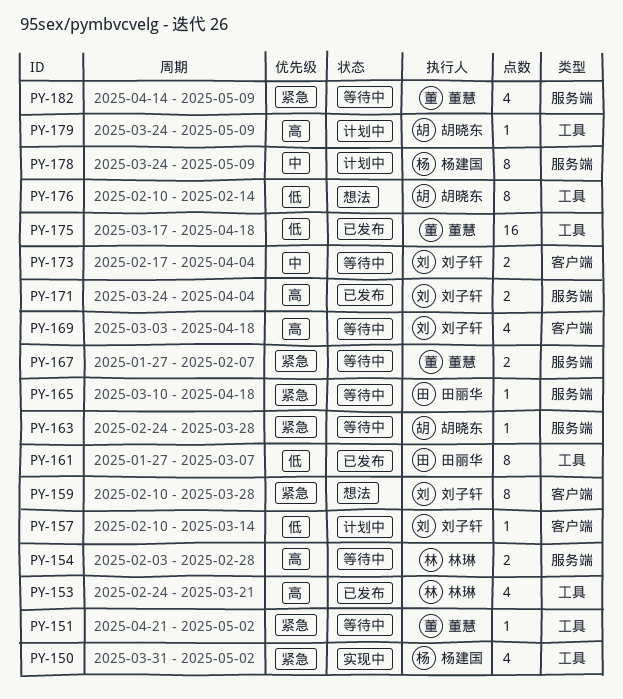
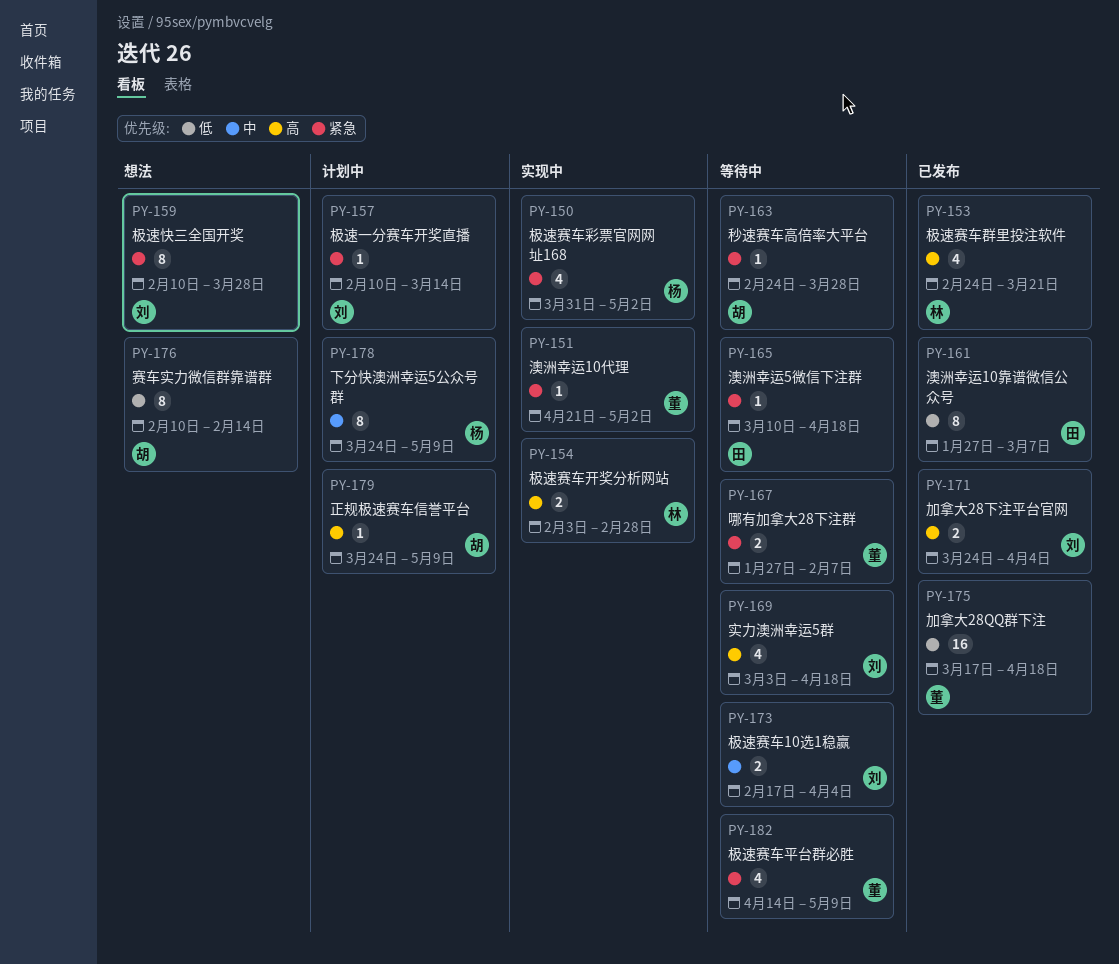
PY-151, status: 等待中 -> 实现中
PY-154, status: 等待中 -> 实现中
PY-157, priority: 低 -> 紧急

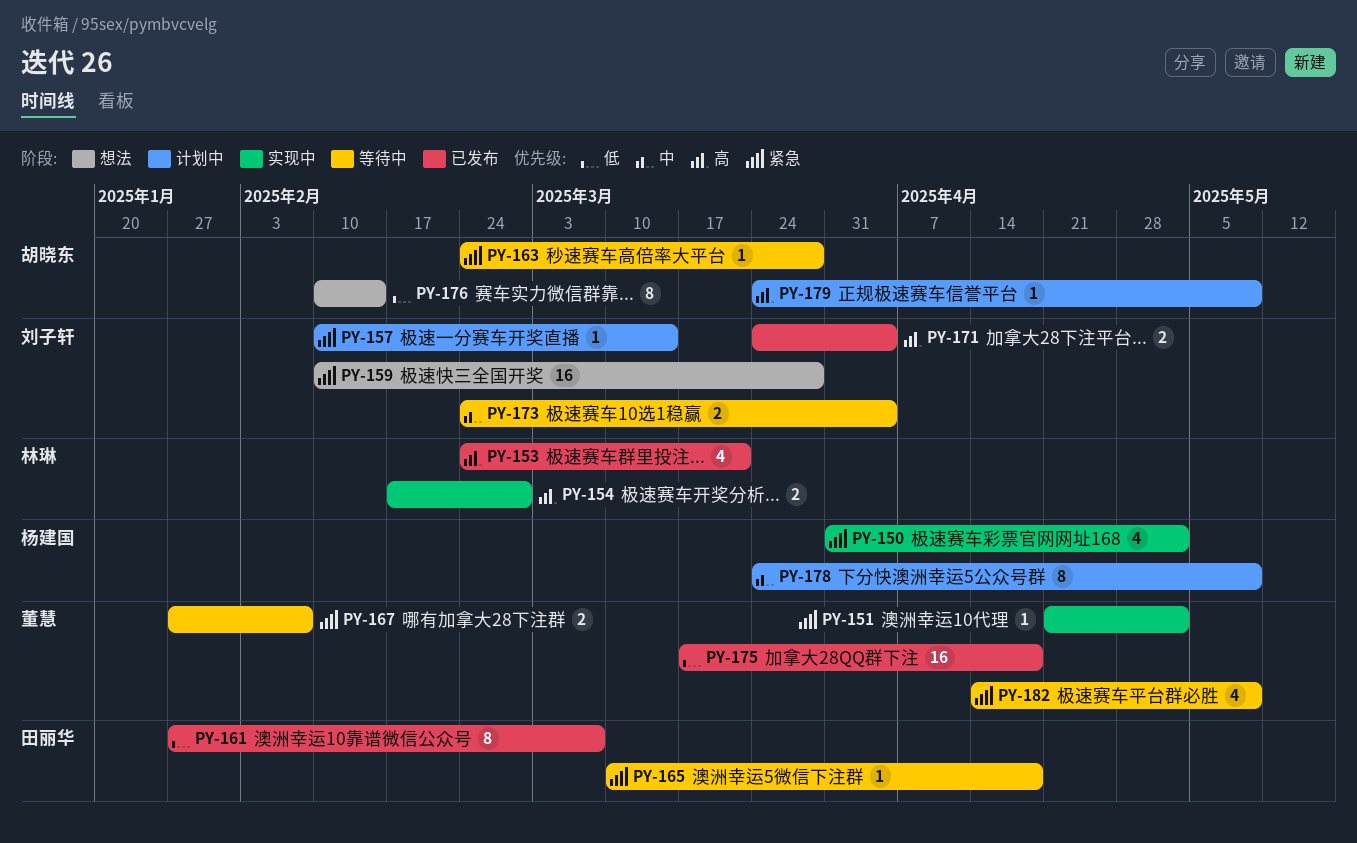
PY-154, start: Feb 3 -> Feb 17
PY-159, estimate: 8 -> 16
PY-169: present -> none
PY-173, start: Feb 17 -> Feb 24

